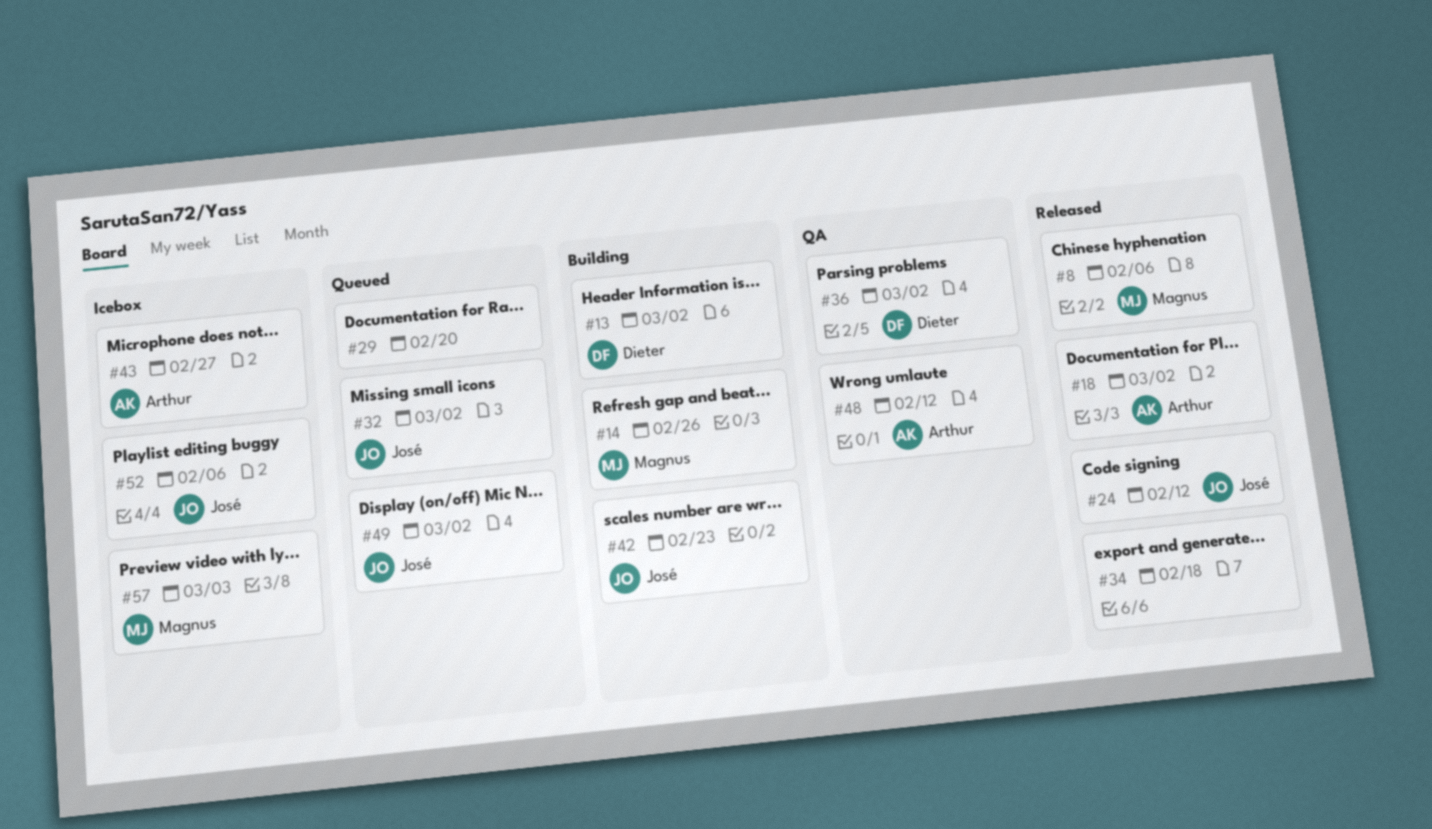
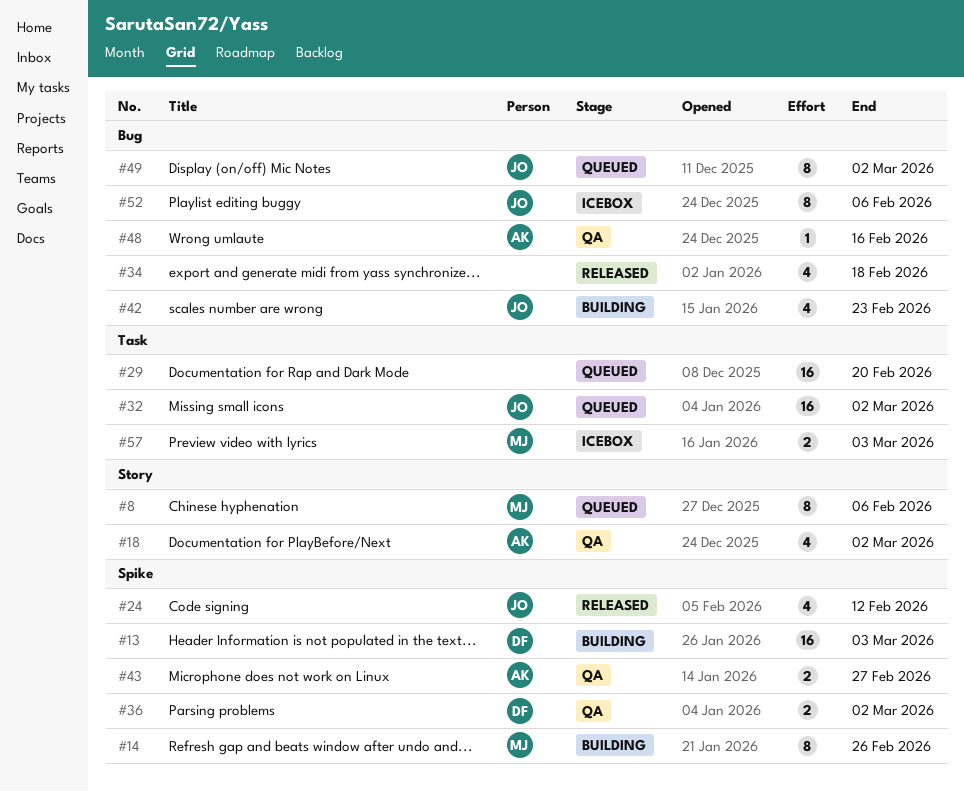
#8, status: Released -> Queued
#13, due: Mar 2 -> Mar 3
#18, status: Released -> QA
#43, status: Icebox -> QA
#48, due: Feb 12 -> Feb 16

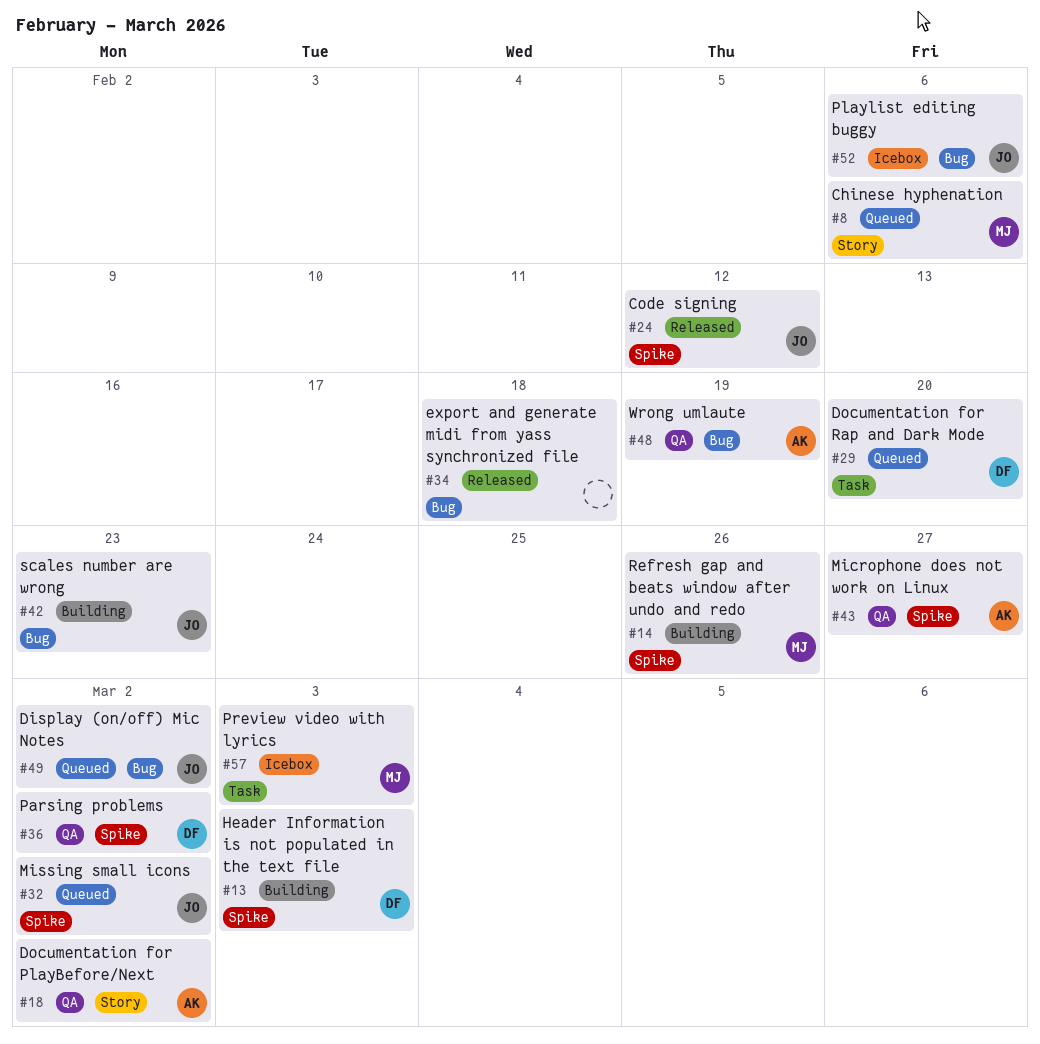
#29, owner: none -> DF
#32, label: Task -> Spike
#48, due: Feb 16 -> Feb 19

